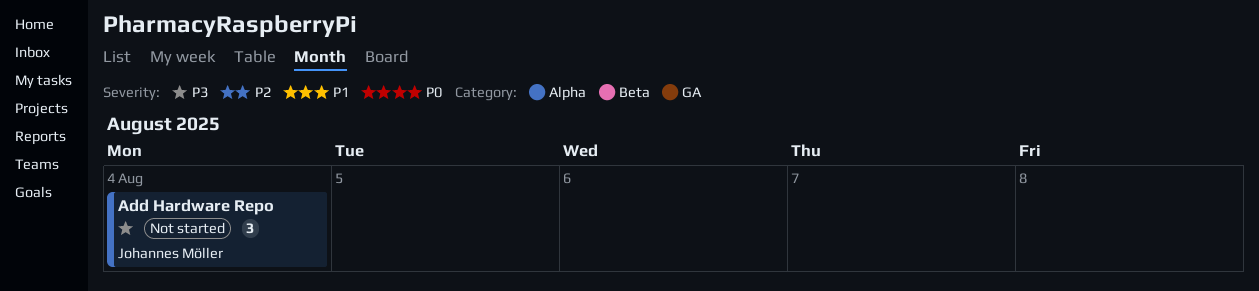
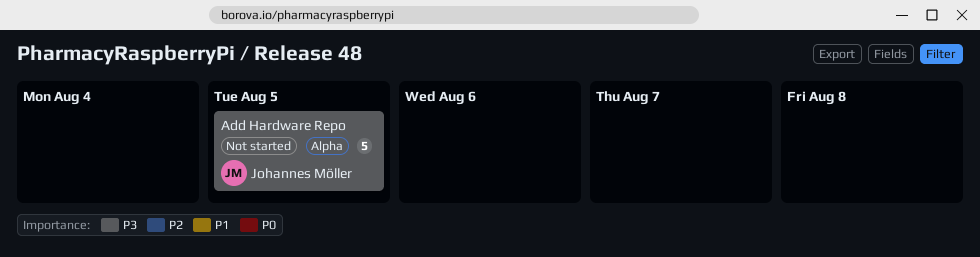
Add Hardware Repo, estimate: 3 -> 5
Add Hardware Repo, due: Aug 4 -> Aug 5

